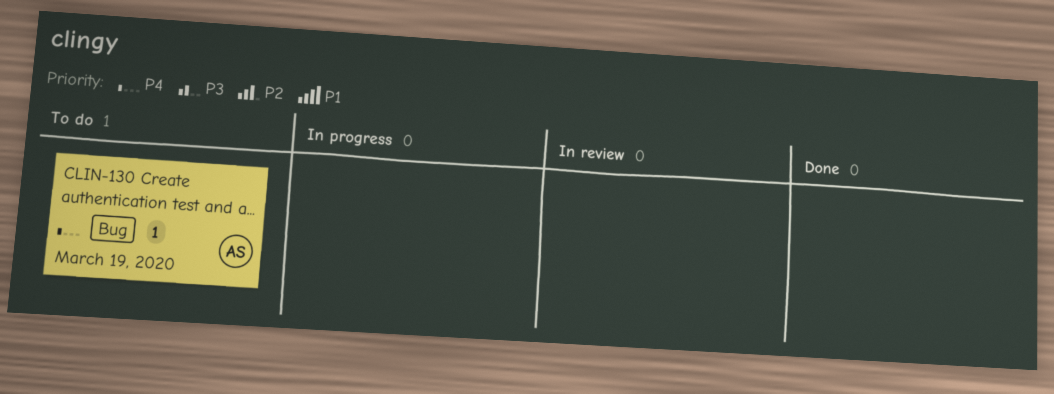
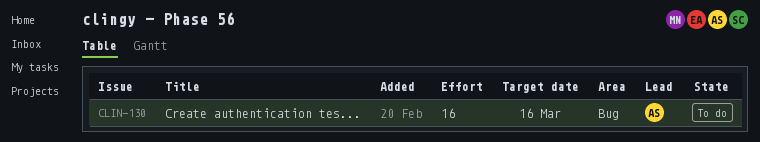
CLIN-130, estimate: 1 -> 16
CLIN-130, due: Mar 19 -> Mar 16

